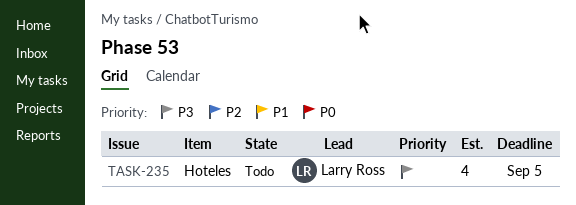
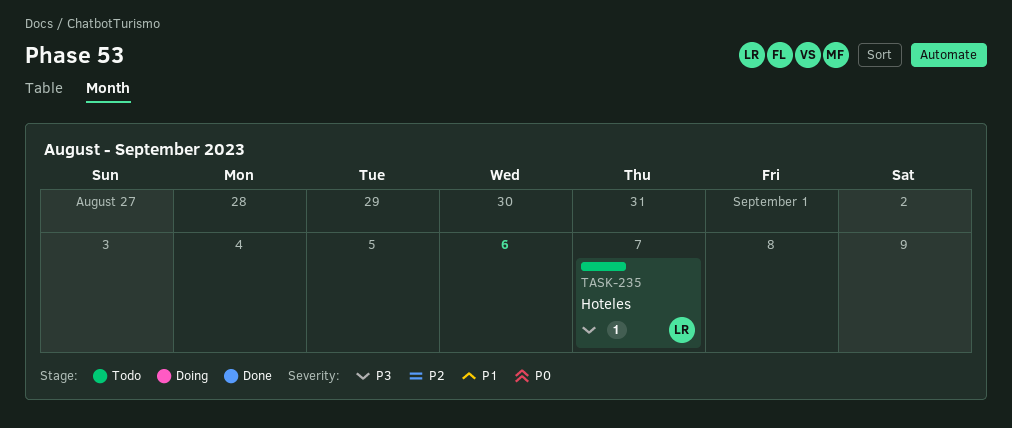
TASK-235, estimate: 4 -> 1
TASK-235, due: Sep 5 -> Sep 7

